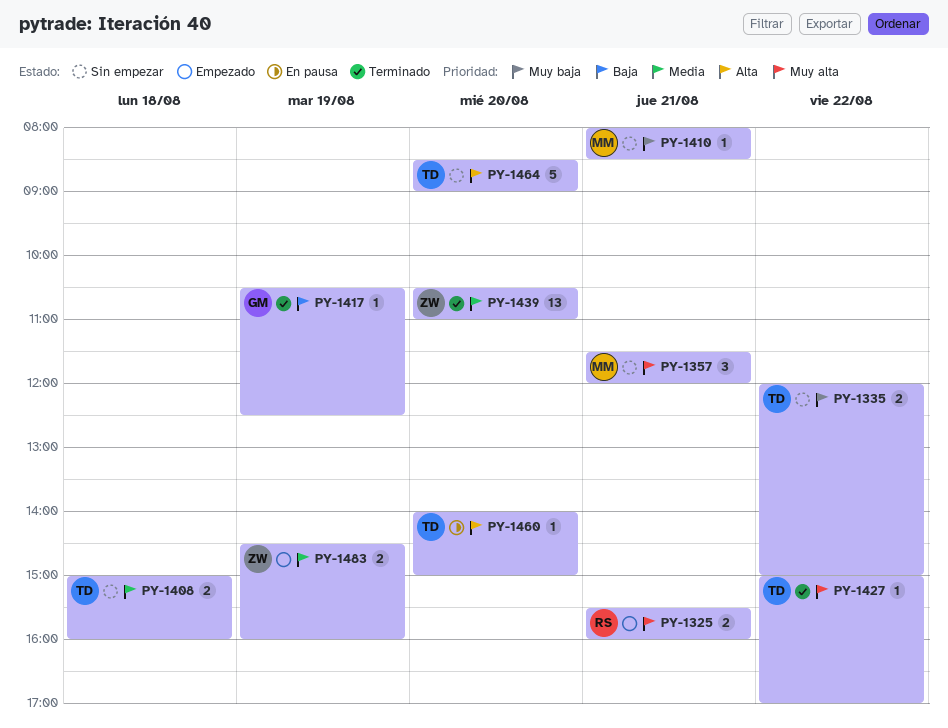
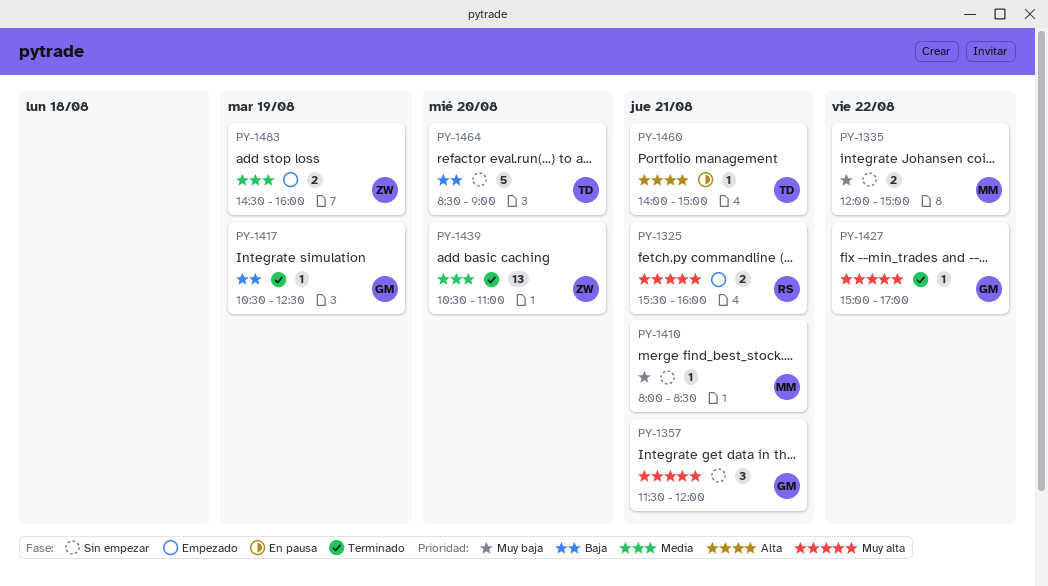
PY-1335, owner: TD -> MM
PY-1357, owner: MM -> GM
PY-1408: present -> none
PY-1427, owner: TD -> GM
PY-1460, day: Aug 20 -> Aug 21
PY-1464, priority: Alta -> Baja

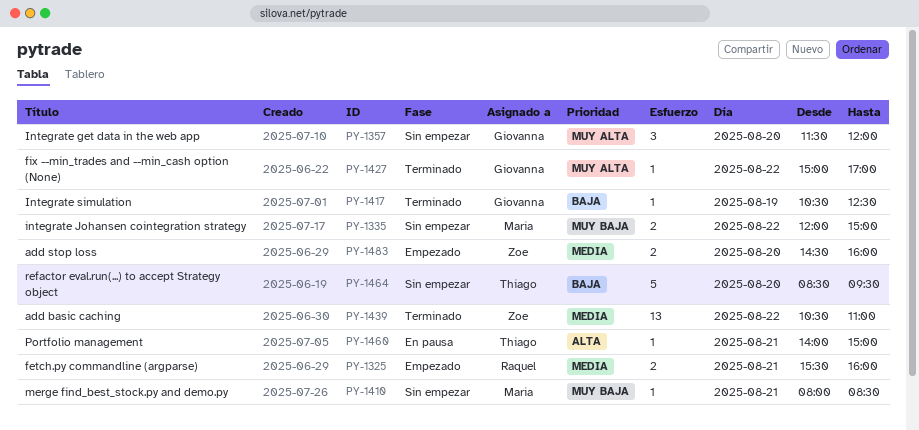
PY-1325, priority: Muy alta -> Media
PY-1357, day: Aug 21 -> Aug 20
PY-1439, day: Aug 20 -> Aug 22
PY-1464, ends: 09:00 -> 09:30
PY-1483, day: Aug 19 -> Aug 20

